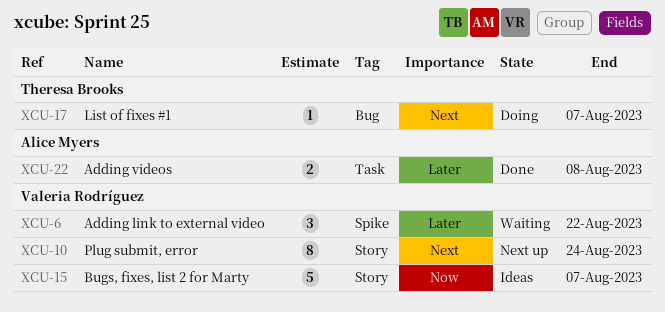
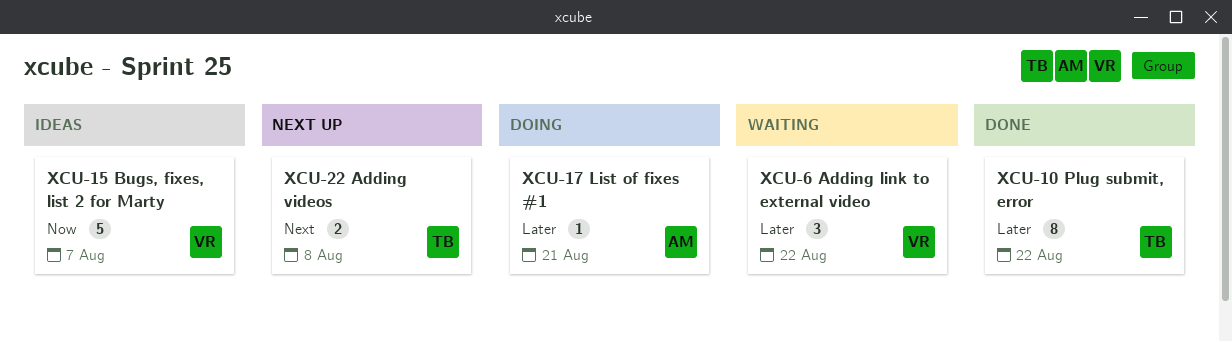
XCU-10, status: Next up -> Done
XCU-10, owner: Valeria Rodríguez -> Theresa Brooks
XCU-10, priority: Next -> Later
XCU-10, due: Aug 24 -> Aug 22
XCU-17, owner: Theresa Brooks -> Alice Myers
XCU-17, priority: Next -> Later
XCU-17, due: Aug 7 -> Aug 21
XCU-22, status: Done -> Next up
XCU-22, owner: Alice Myers -> Theresa Brooks
XCU-22, priority: Later -> Next

